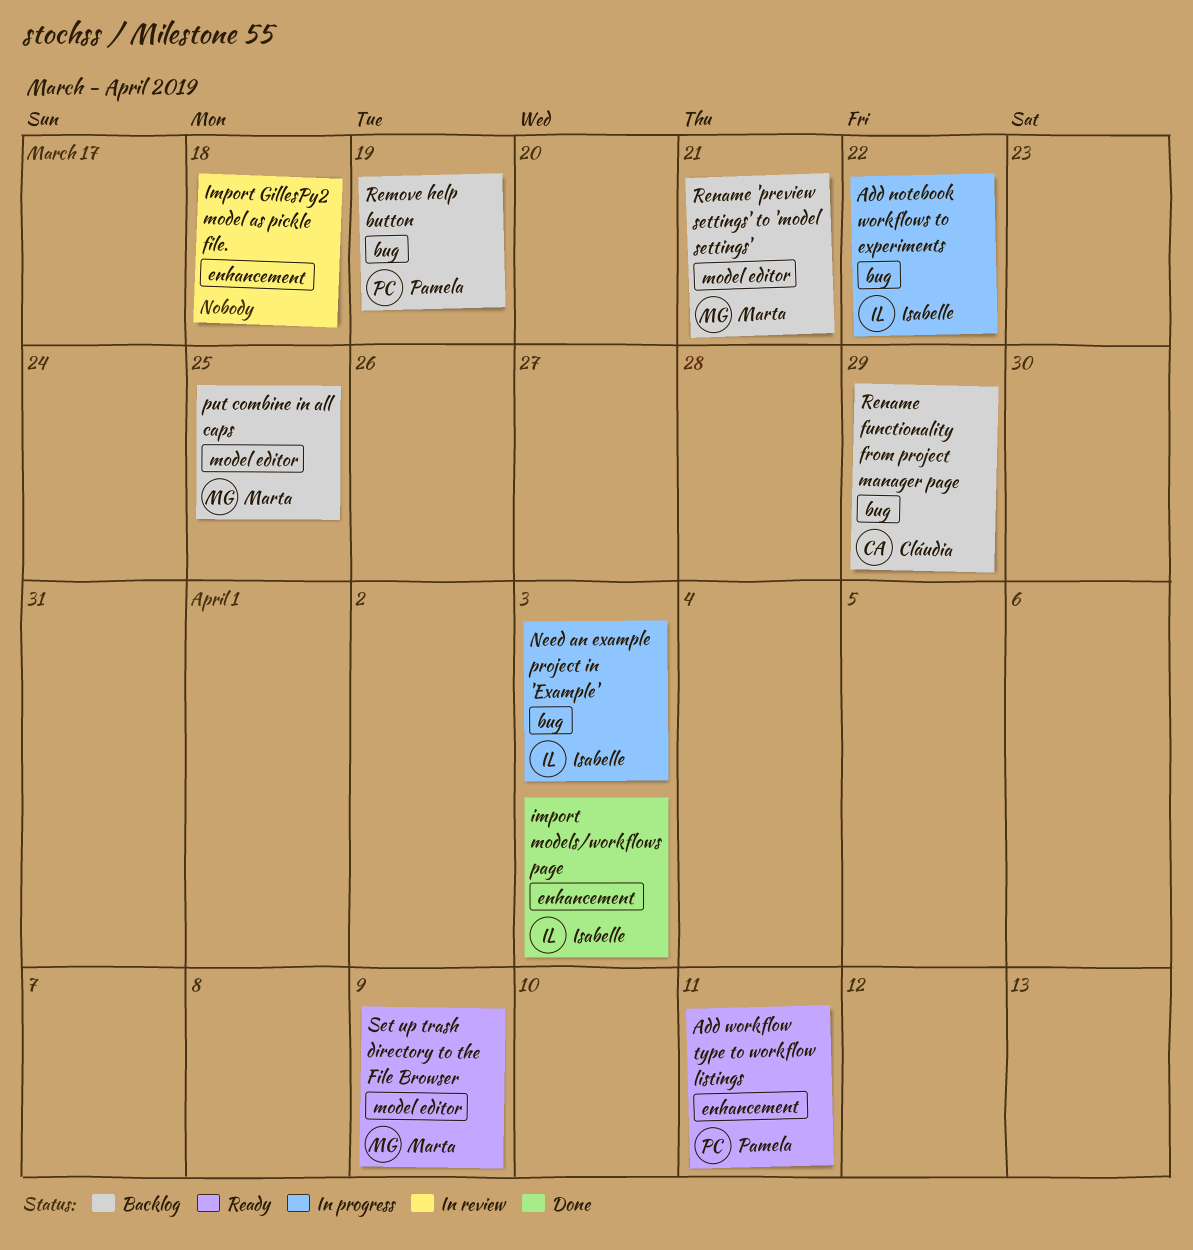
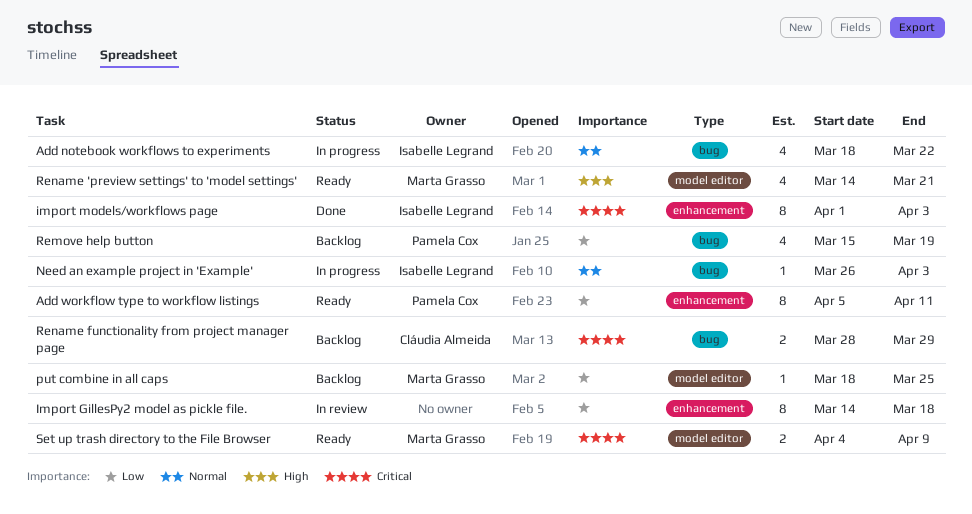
Rename 'preview settings' to 'model settings', status: Backlog -> Ready

